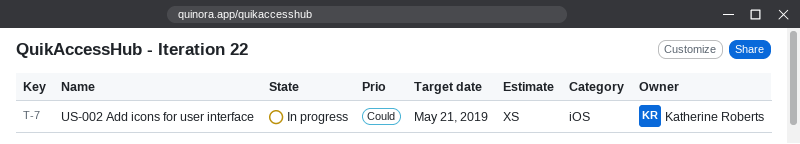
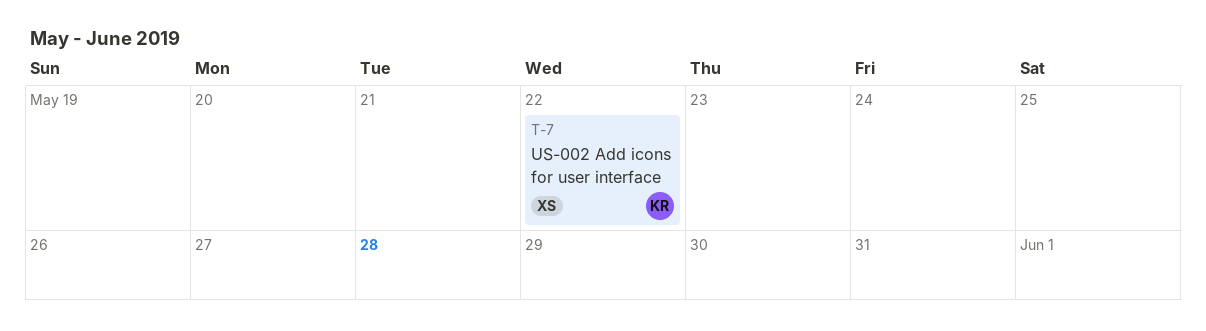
T-7, due: May 21 -> May 22

